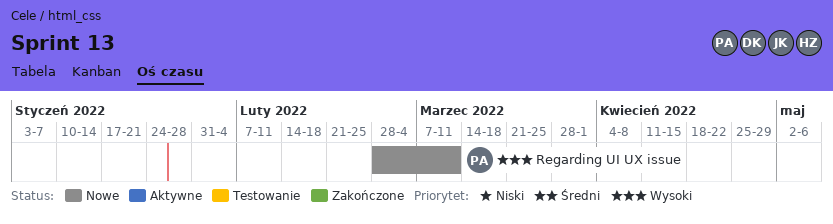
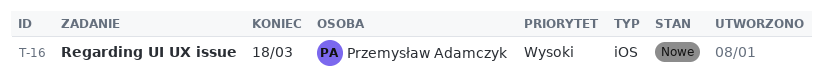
Regarding UI UX issue, due: Mar 11 -> Mar 18

